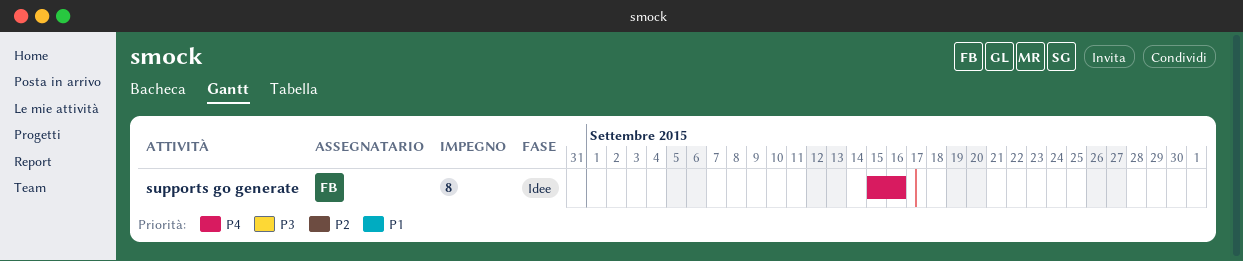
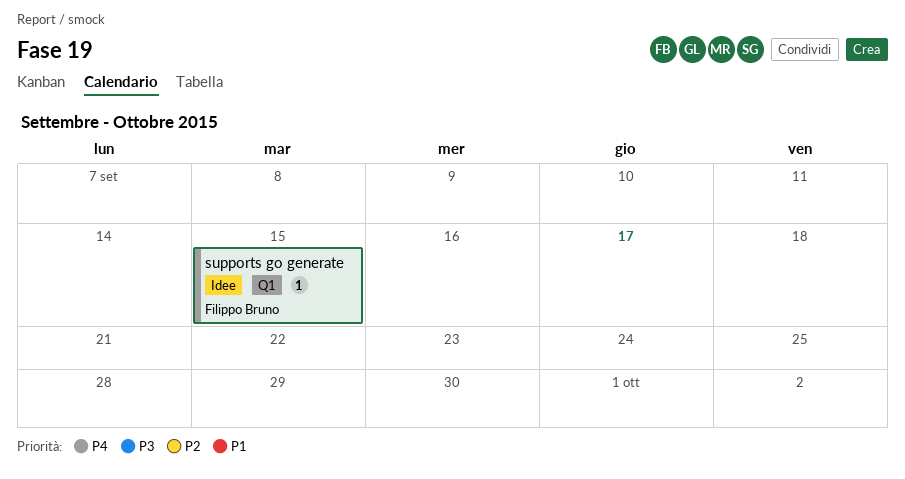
supports go generate, estimate: 8 -> 1
supports go generate, due: Sep 16 -> Sep 15

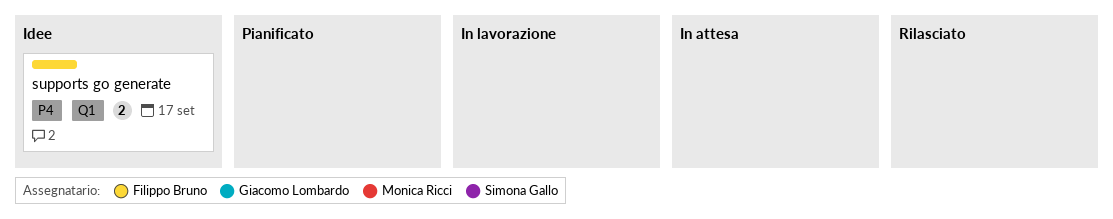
supports go generate, estimate: 1 -> 2
supports go generate, due: Sep 15 -> Sep 17

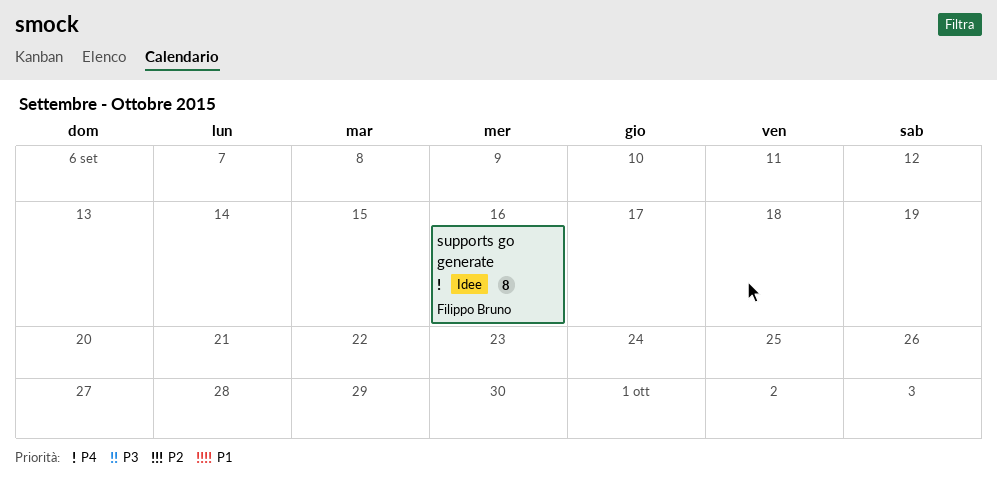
supports go generate, estimate: 2 -> 8
supports go generate, due: Sep 17 -> Sep 16

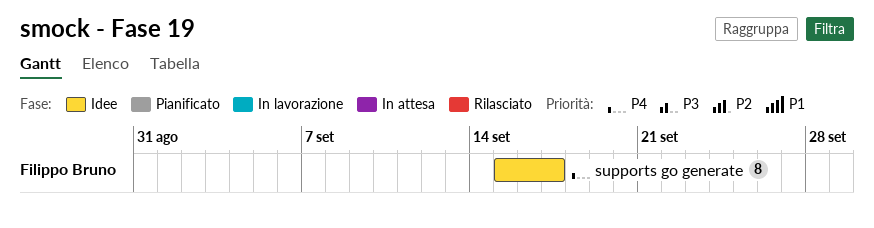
supports go generate, due: Sep 16 -> Sep 17

